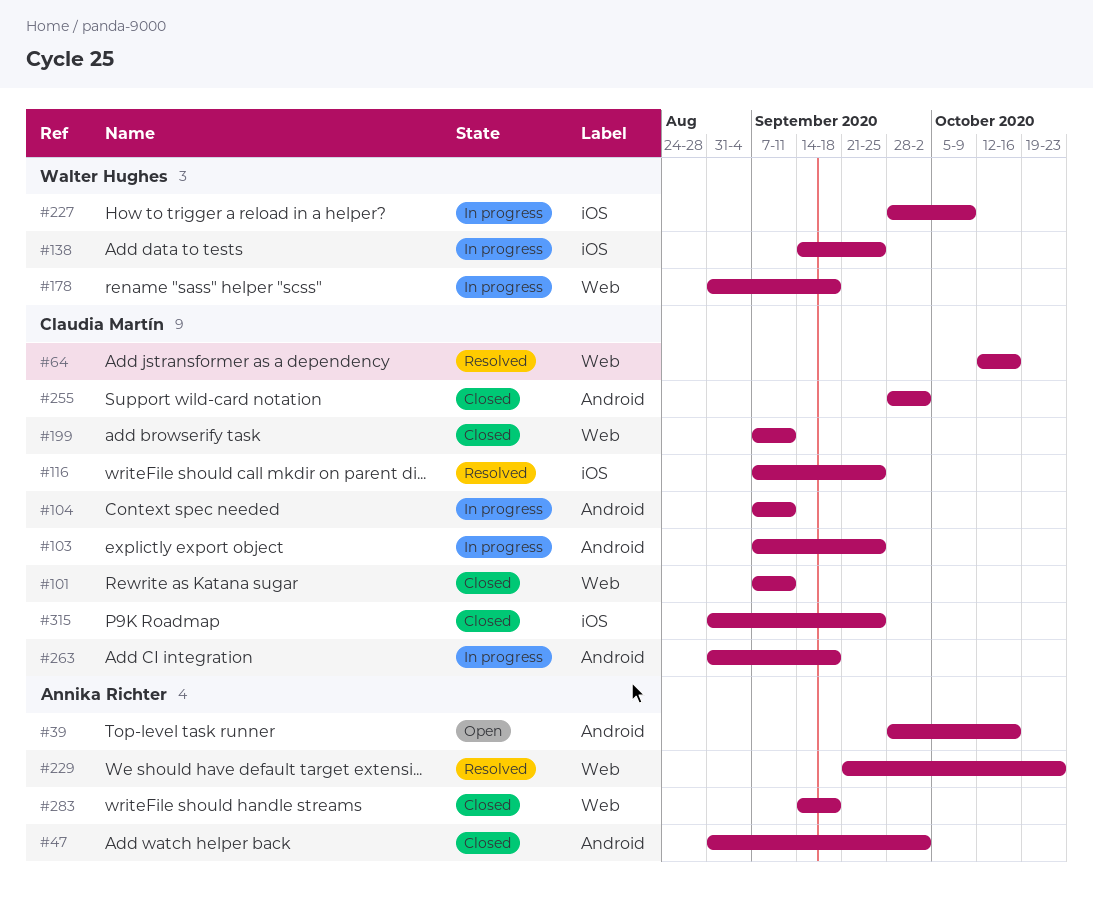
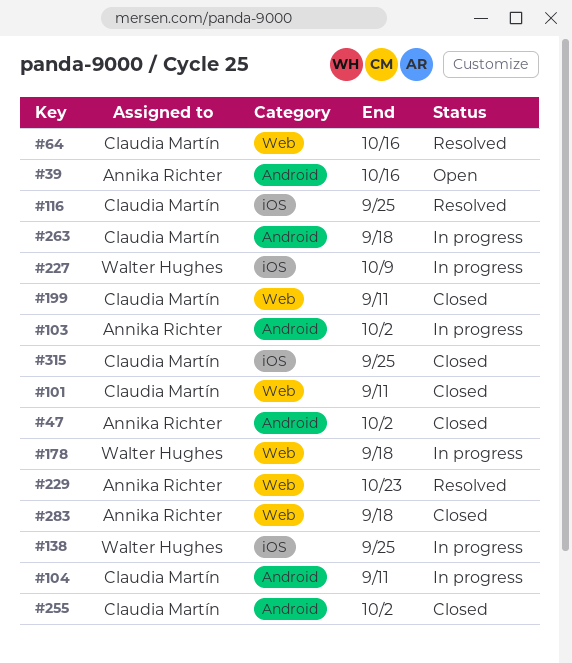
#103, owner: Claudia Martín -> Annika Richter
#103, due: Sep 25 -> Oct 2

